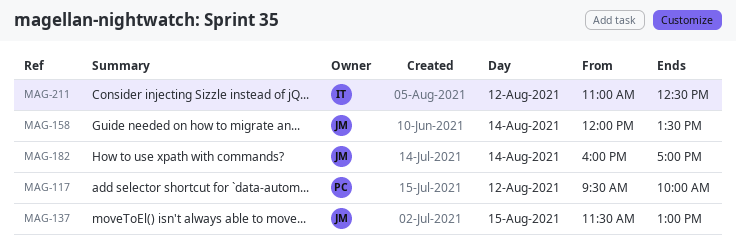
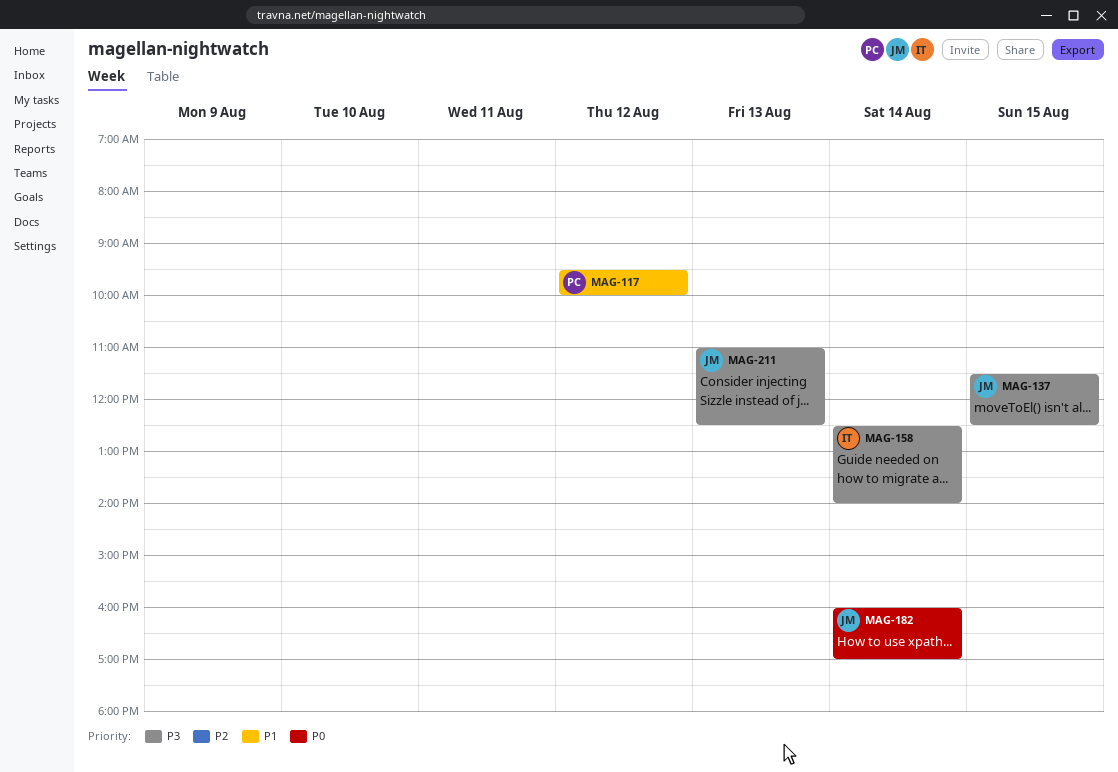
MAG-137, ends: 13:00 -> 12:30
MAG-158, owner: JM -> IT
MAG-158, begins: 12:00 -> 12:30
MAG-158, ends: 13:30 -> 14:00
MAG-211, owner: IT -> JM
MAG-211, day: Aug 12 -> Aug 13

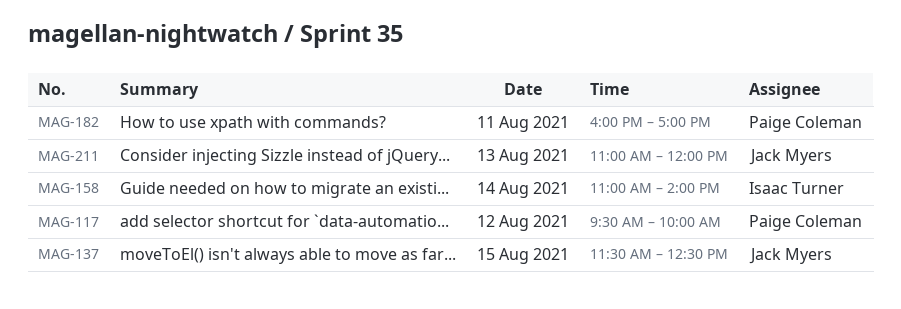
MAG-158, begins: 12:30 -> 11:00
MAG-182, owner: Jack Myers -> Paige Coleman
MAG-182, day: Aug 14 -> Aug 11
MAG-211, ends: 12:30 -> 12:00

